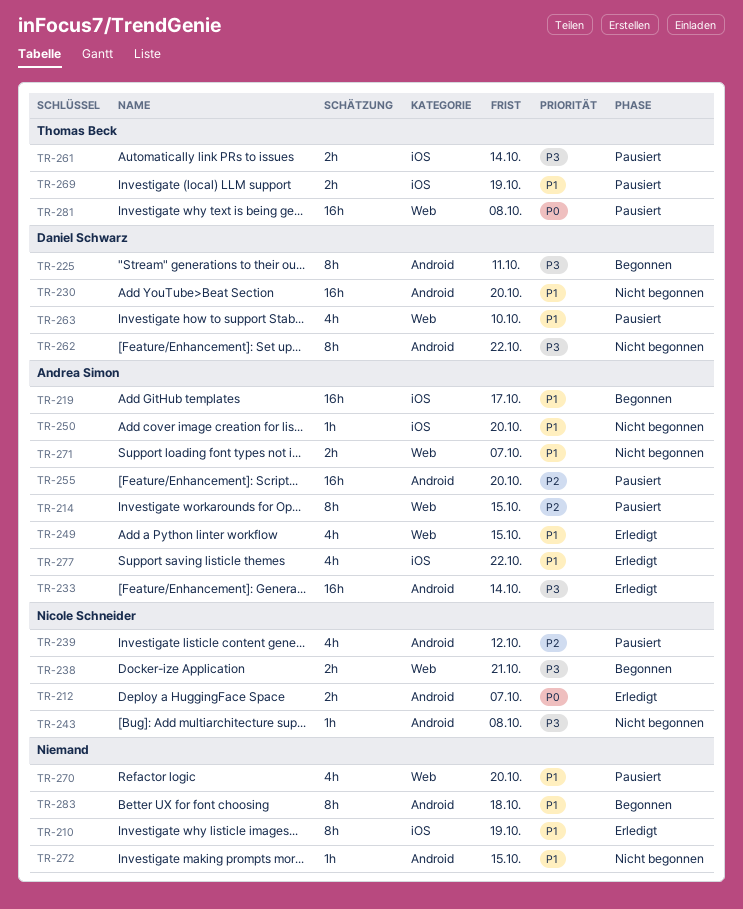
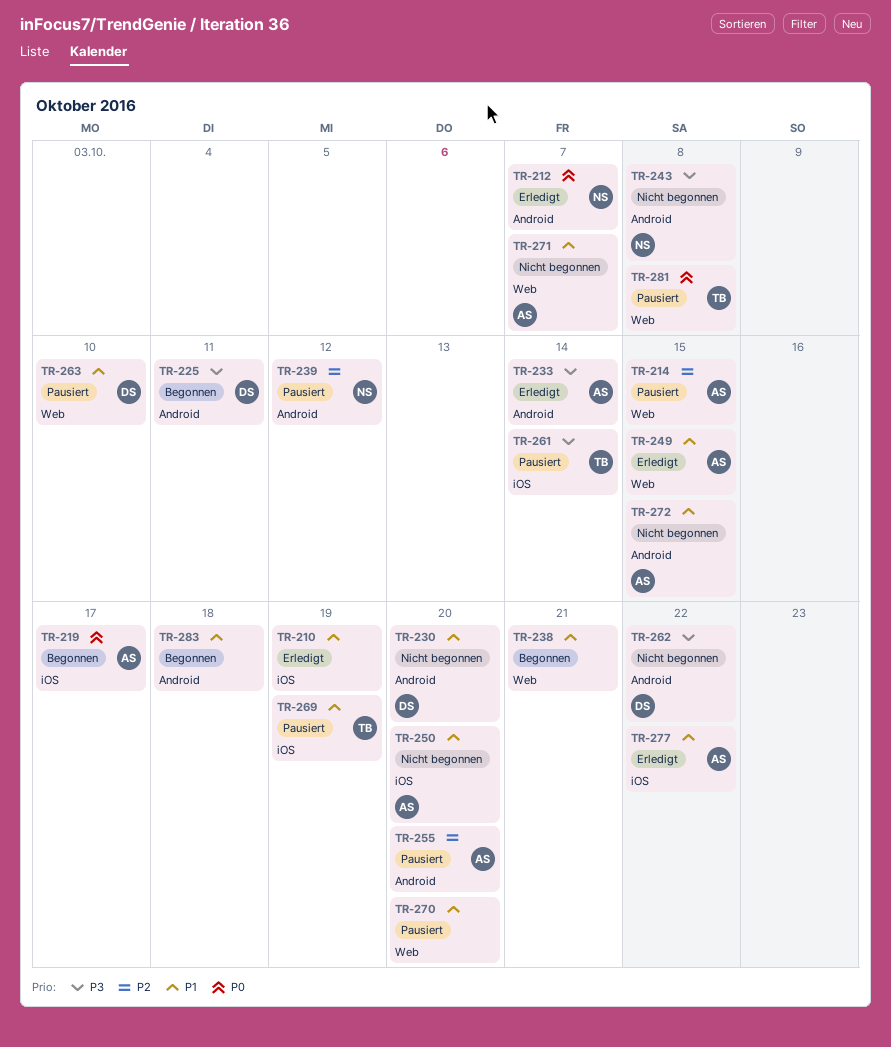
TR-219, priority: P1 -> P0
TR-238, owner: Nicole Schneider -> none
TR-238, priority: P3 -> P1
TR-272, owner: none -> Andrea Simon

